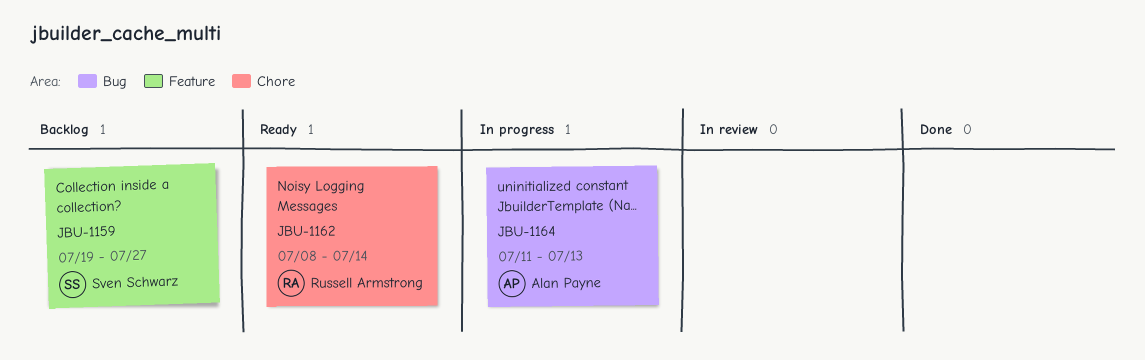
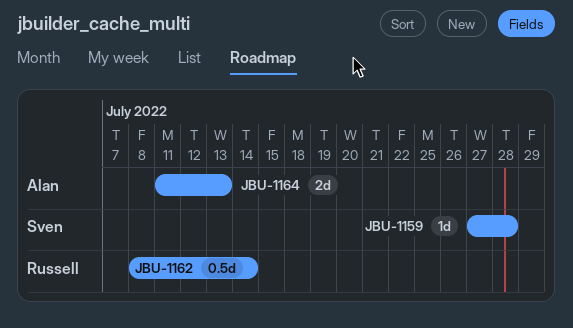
JBU-1159, start: Jul 19 -> Jul 27
JBU-1159, due: Jul 27 -> Jul 28

